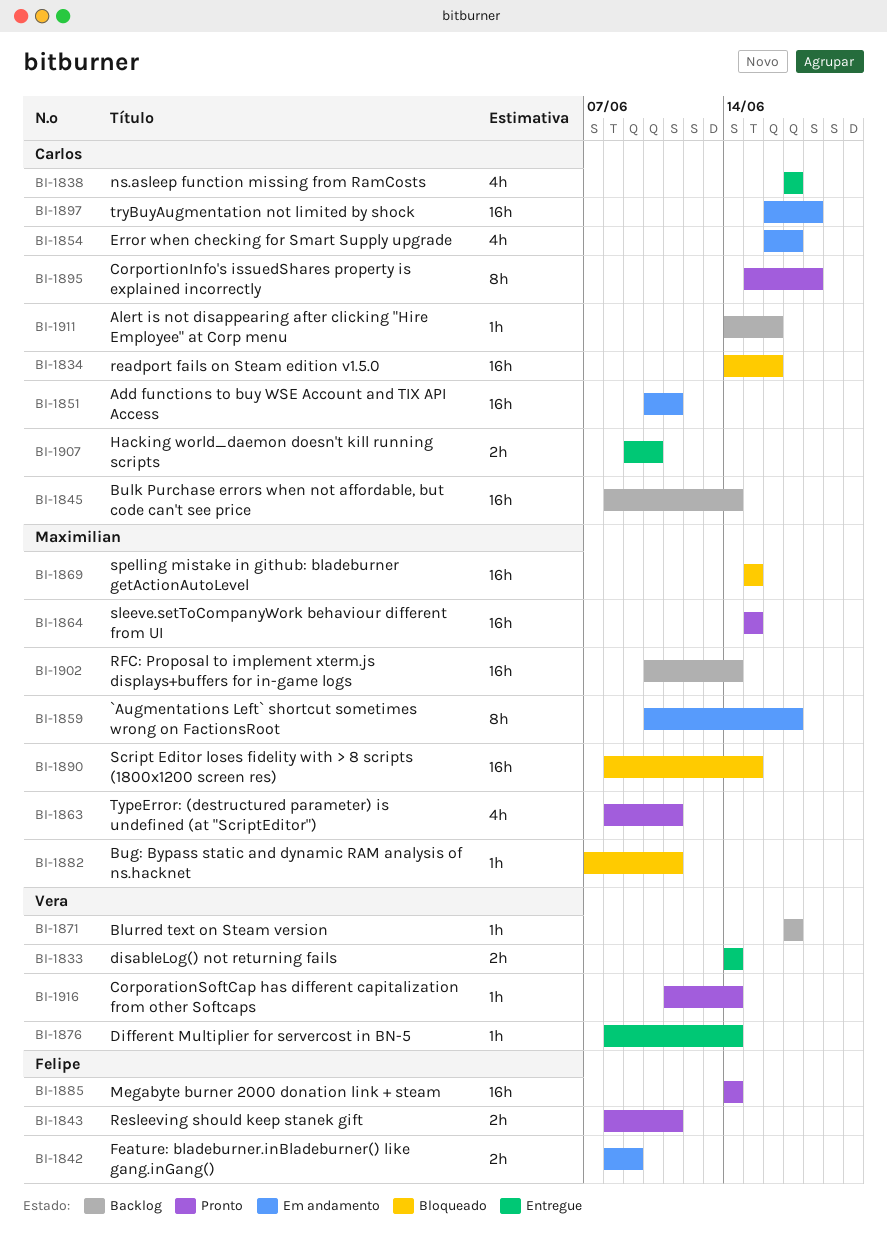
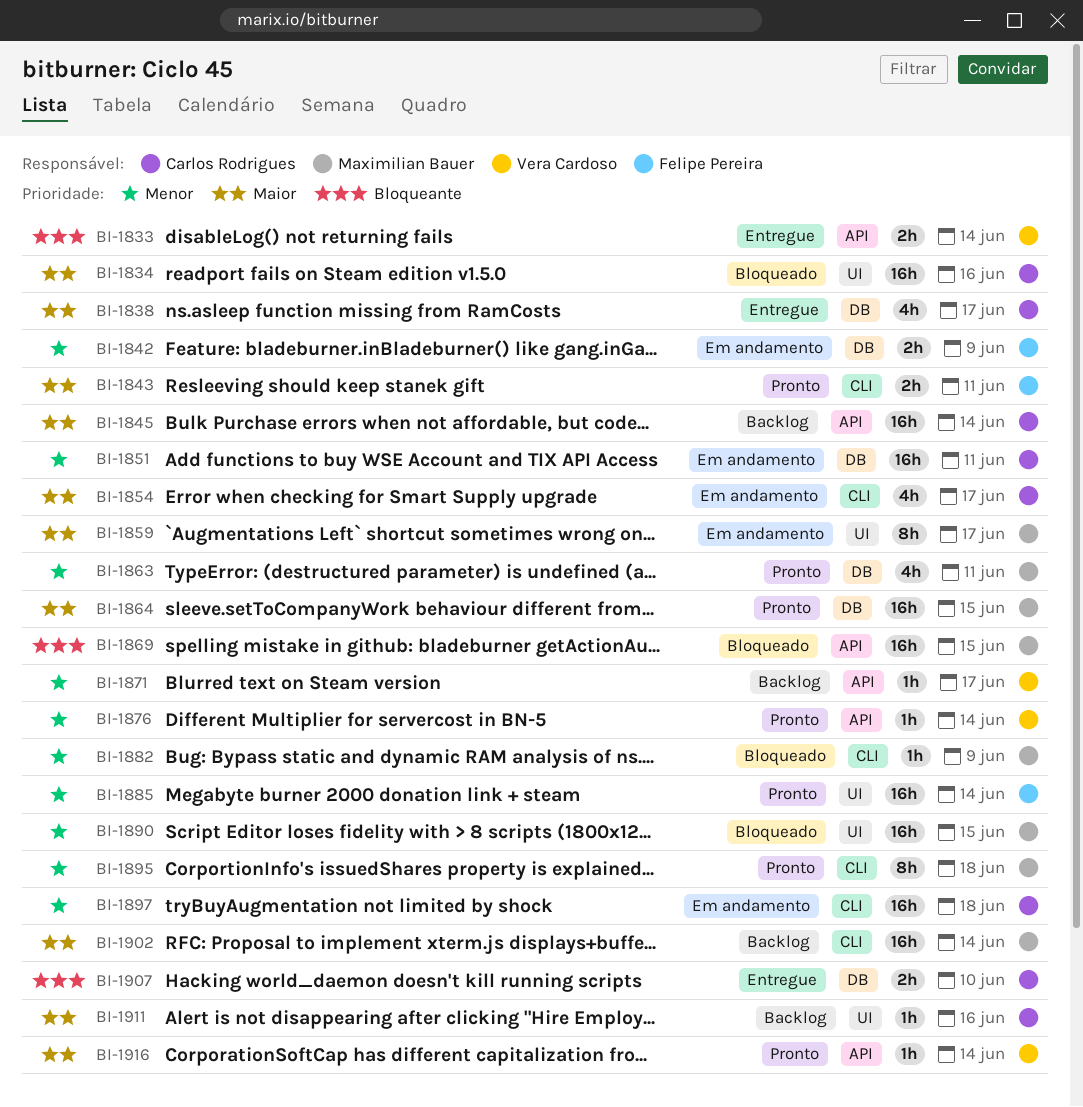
BI-1876, status: Entregue -> Pronto
BI-1882, due: Jun 11 -> Jun 9
BI-1895, owner: Carlos Rodrigues -> Maximilian Bauer

